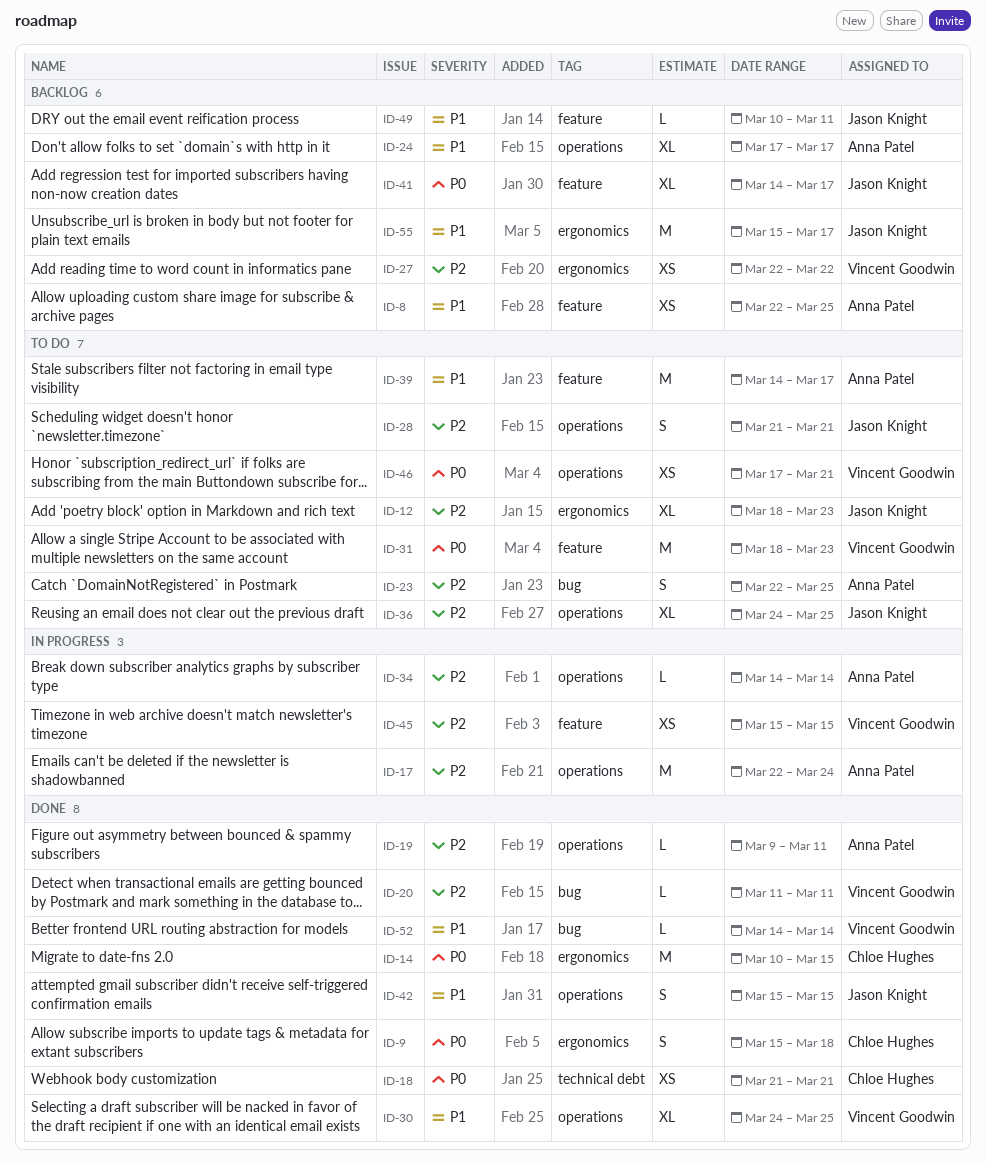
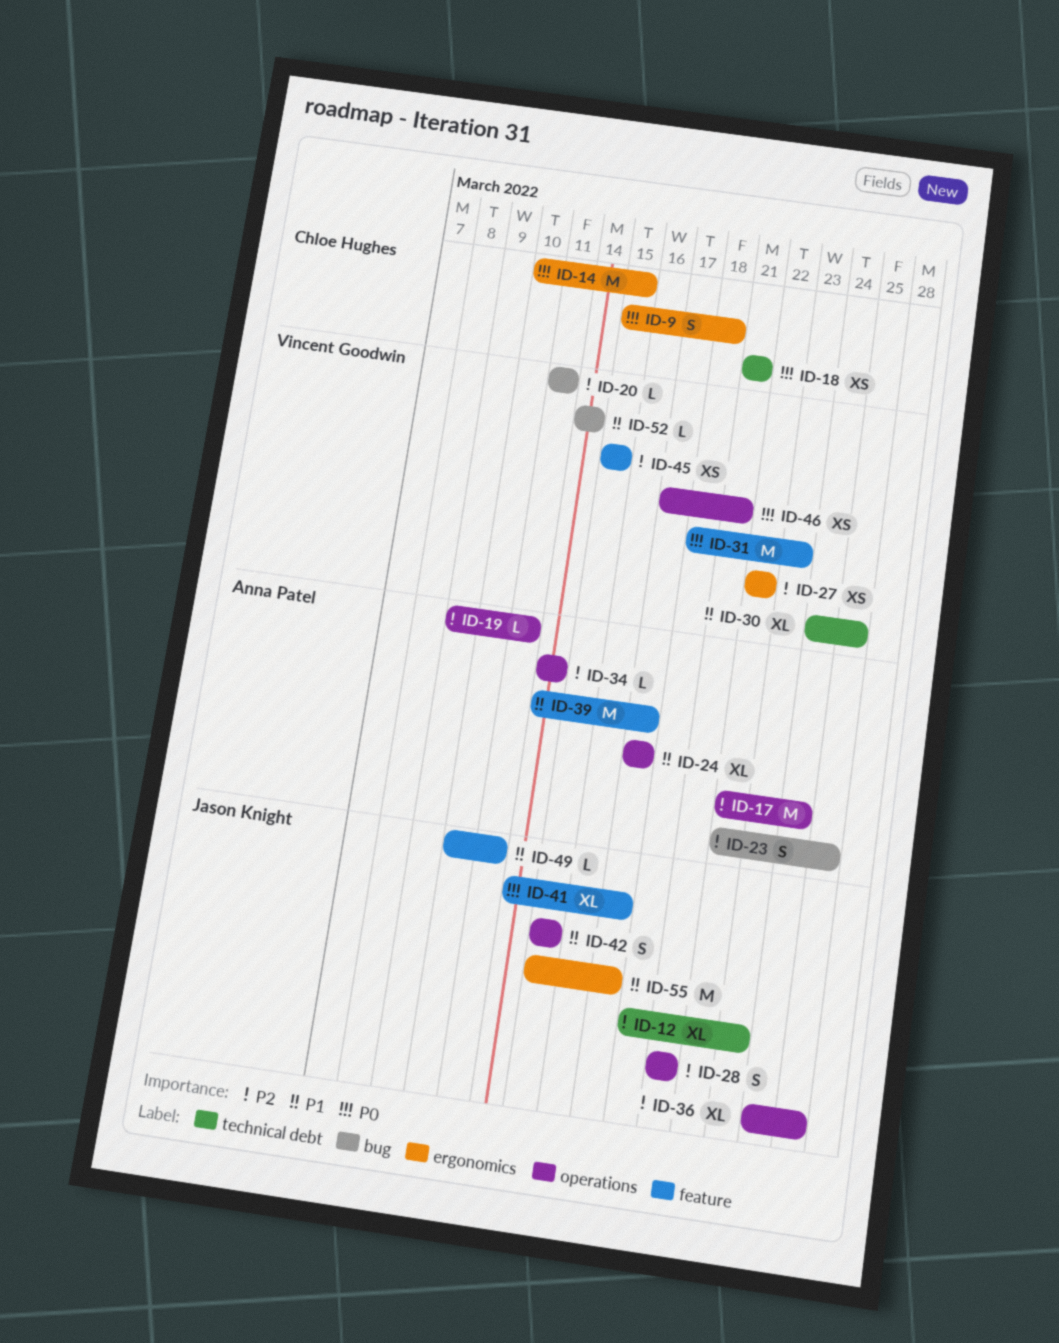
ID-8: present -> none
ID-12, label: ergonomics -> technical debt
ID-30, label: operations -> technical debt

